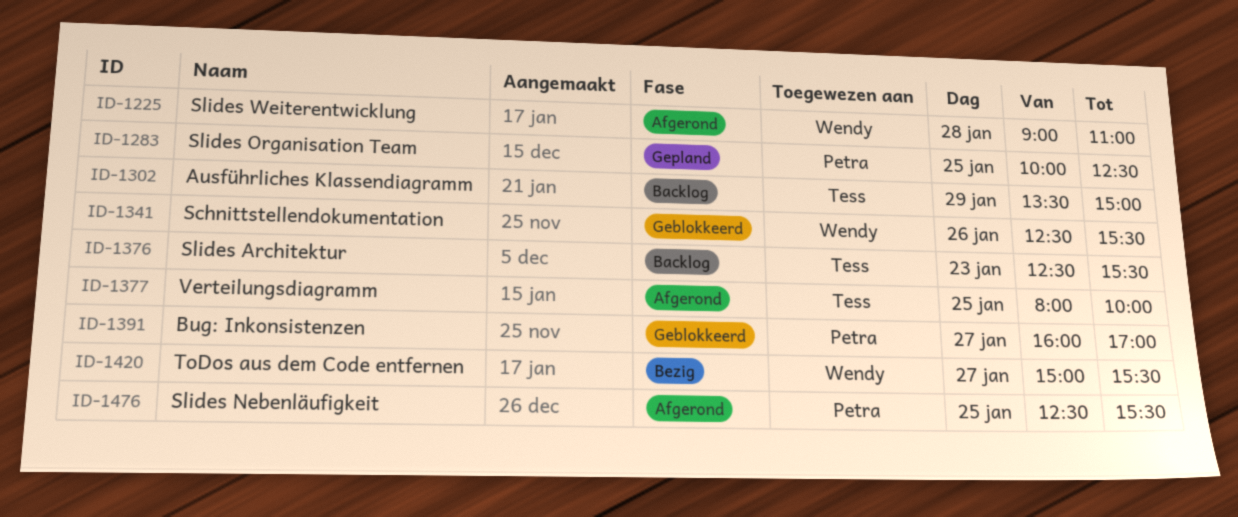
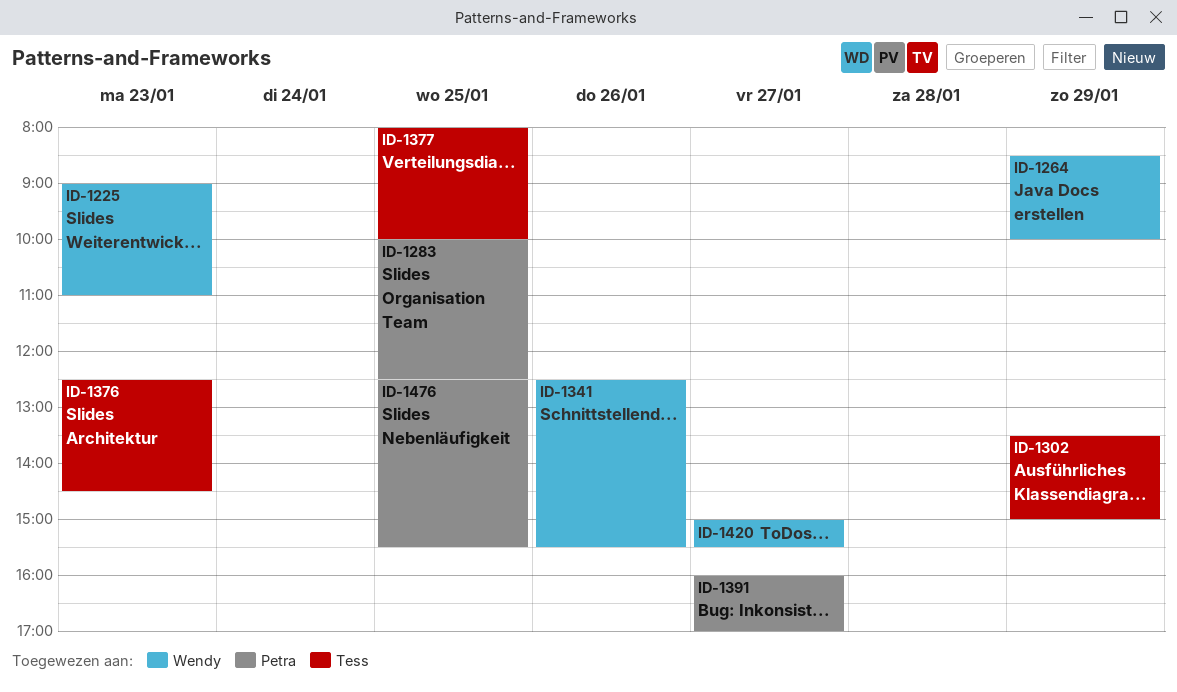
ID-1225, day: Jan 28 -> Jan 23
ID-1264: none -> present
ID-1376, ends: 15:30 -> 14:30

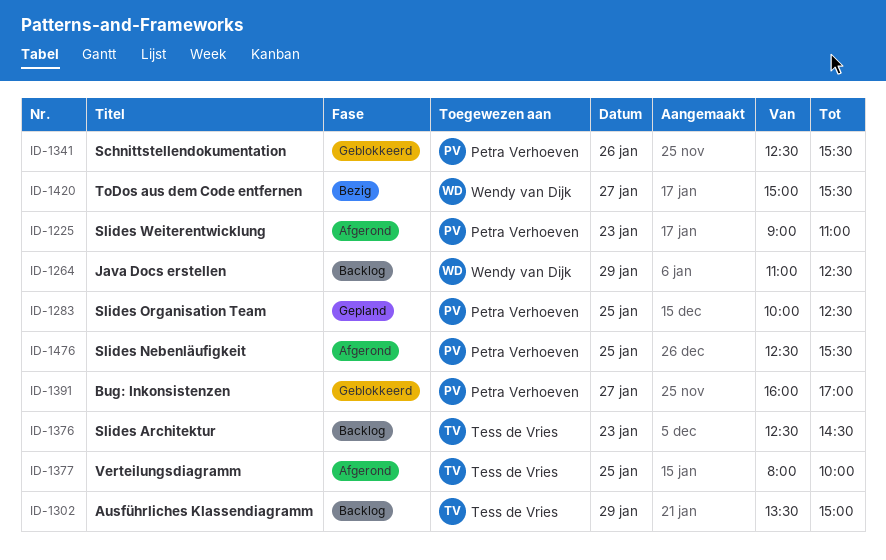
ID-1225, owner: Wendy van Dijk -> Petra Verhoeven
ID-1264, begins: 08:30 -> 11:00
ID-1264, ends: 10:00 -> 12:30
ID-1341, owner: Wendy van Dijk -> Petra Verhoeven

